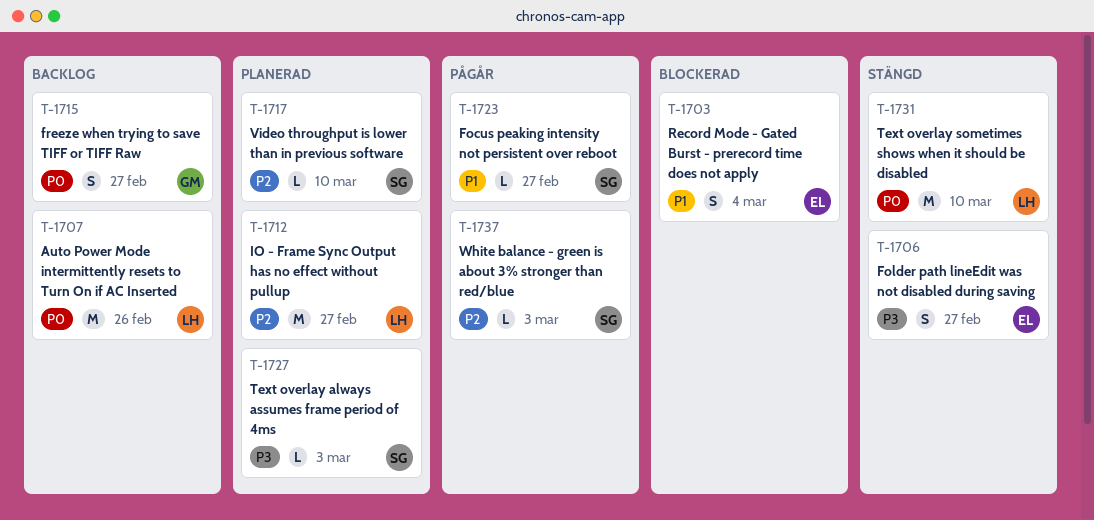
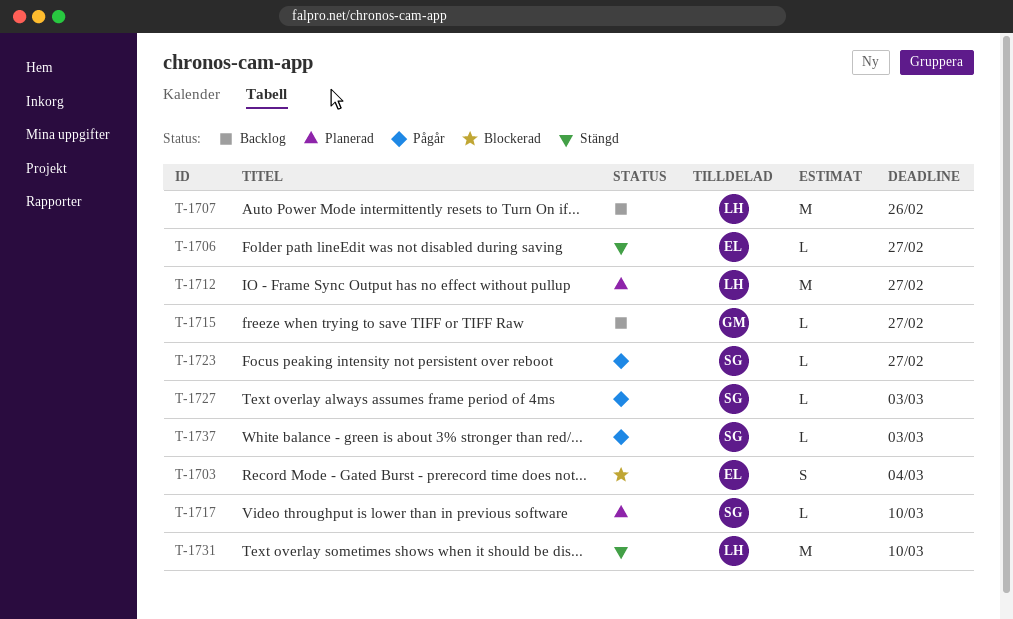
T-1706, estimate: S -> L
T-1715, estimate: S -> L
T-1727, status: Planerad -> Pågår

